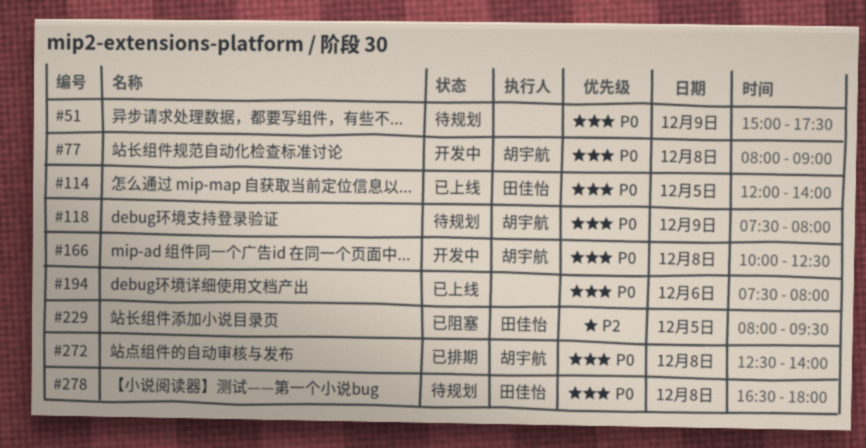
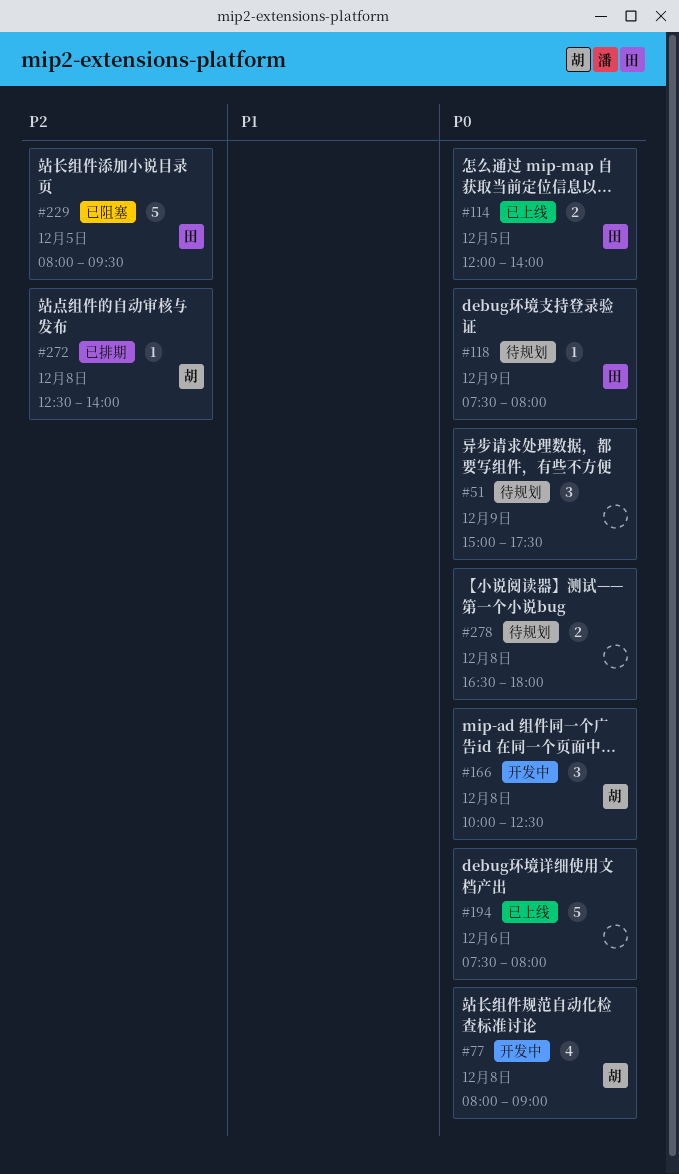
#118, owner: 胡宇航 -> 田佳怡
#272, priority: P0 -> P2
#278, owner: 田佳怡 -> none

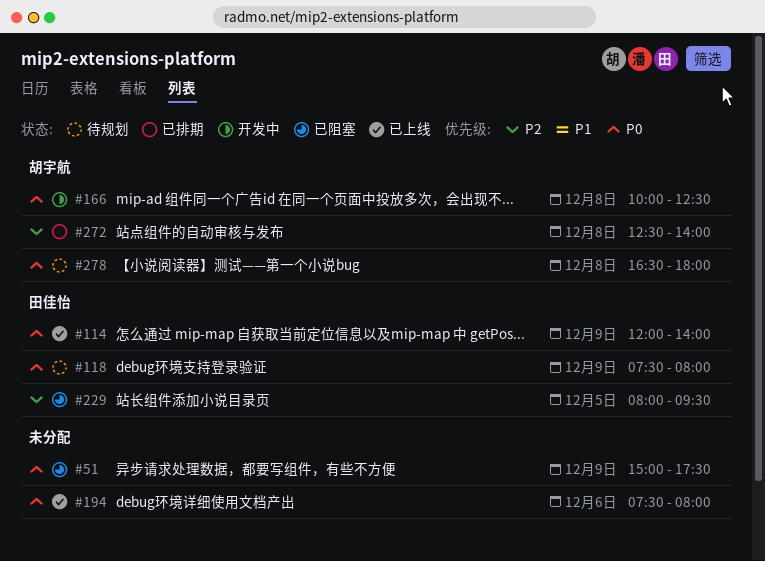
#51, status: 待规划 -> 已阻塞
#77: present -> none
#114, day: Dec 5 -> Dec 9
#278, owner: none -> 胡宇航

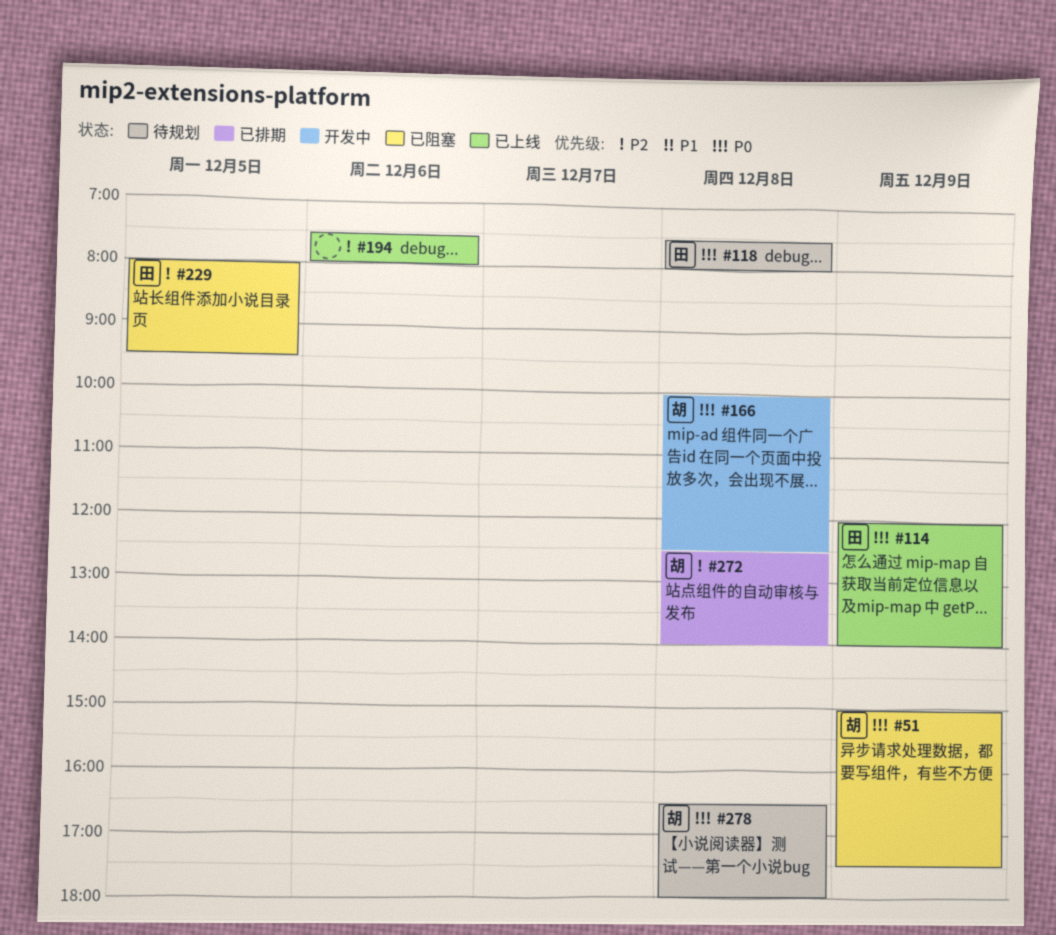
#51, owner: none -> 胡宇航
#118, day: Dec 9 -> Dec 8
#194, priority: P0 -> P2

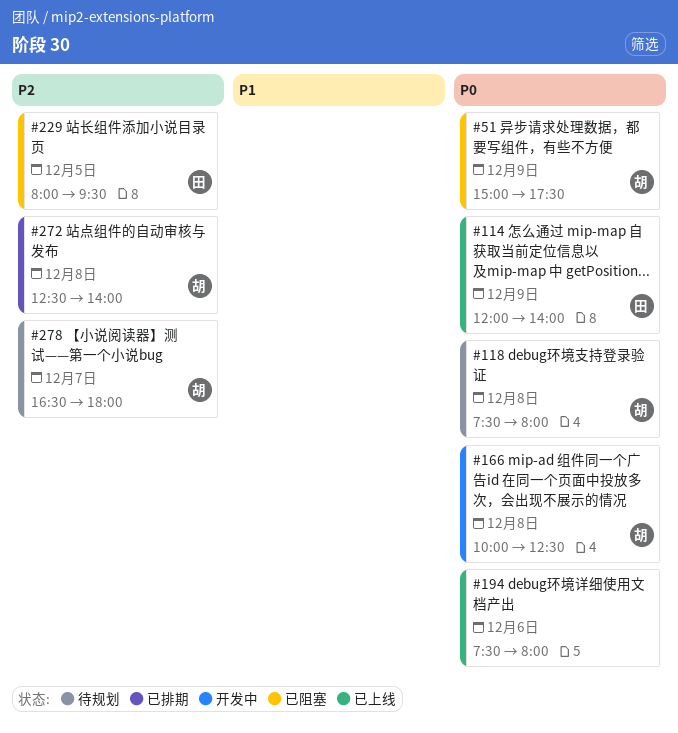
#118, owner: 田 -> 胡
#194, priority: P2 -> P0
#278, priority: P0 -> P2
#278, day: Dec 8 -> Dec 7

